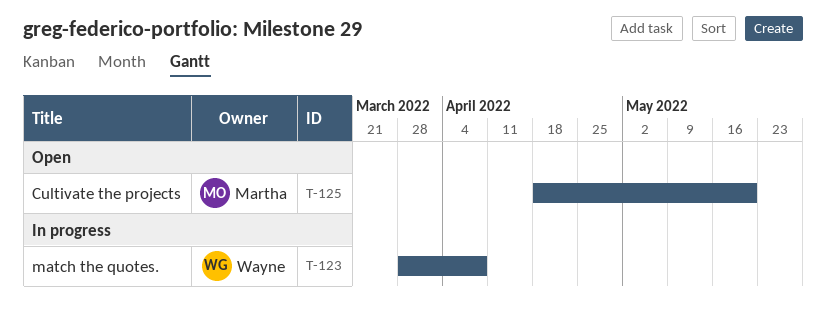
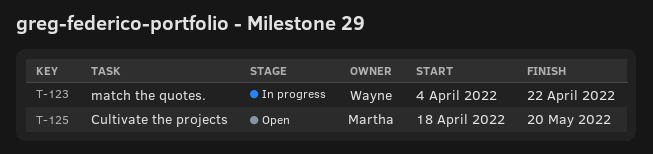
T-123, start: Mar 28 -> Apr 4
T-123, due: Apr 8 -> Apr 22

